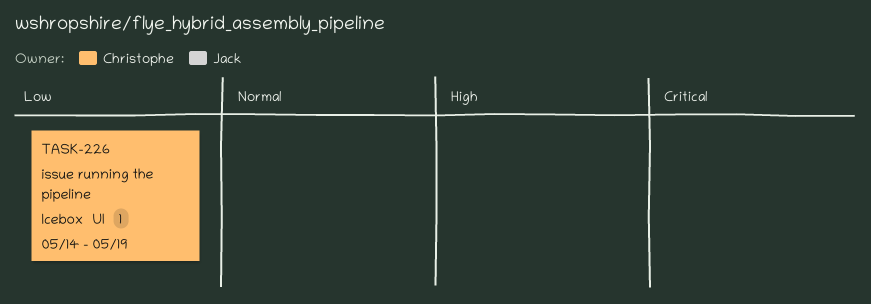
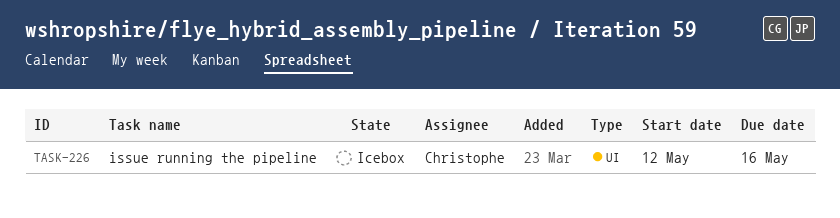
TASK-226, start: May 14 -> May 12
TASK-226, due: May 19 -> May 16

